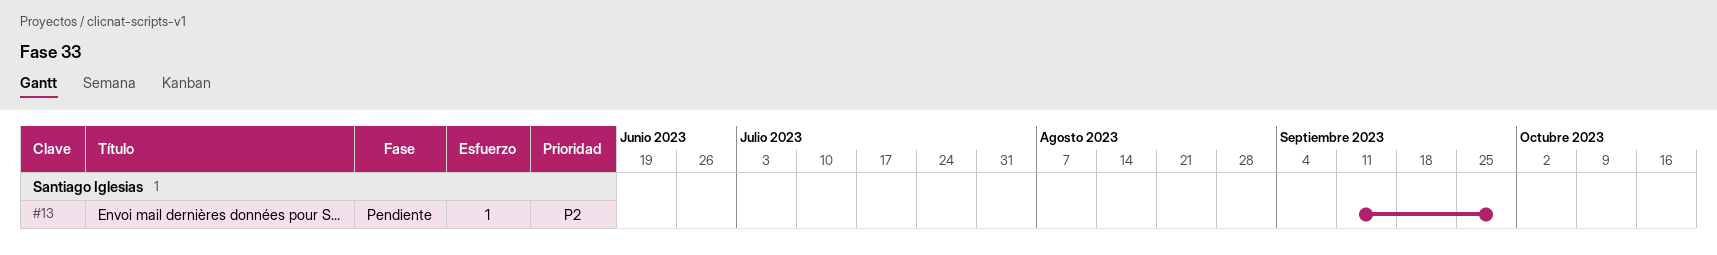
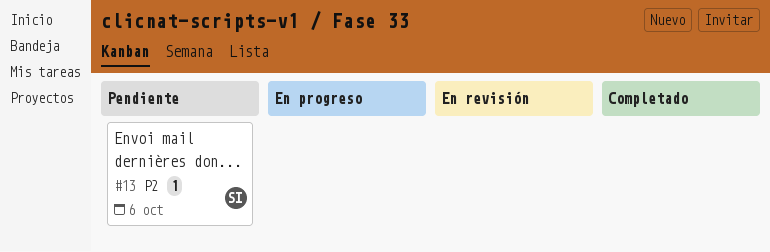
#13, due: Sep 29 -> Oct 6

